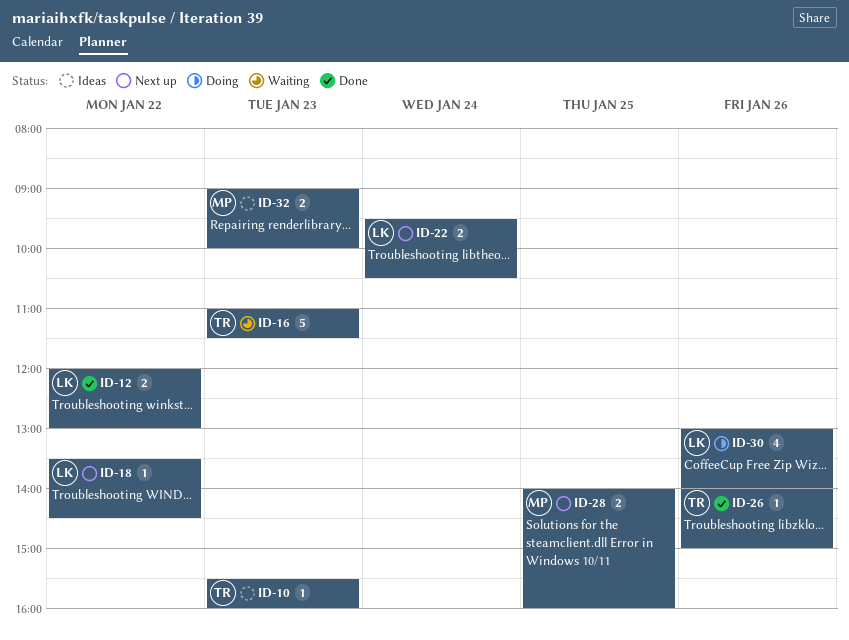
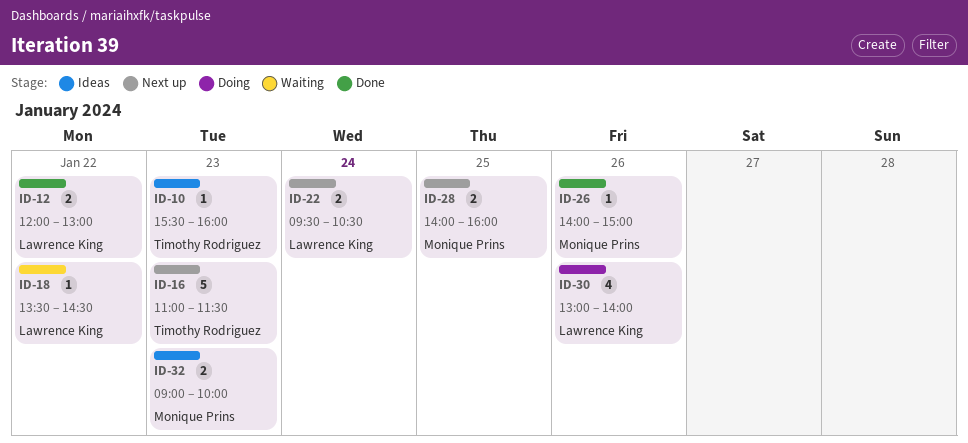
ID-16, status: Waiting -> Next up
ID-18, status: Next up -> Waiting
ID-26, owner: Timothy Rodriguez -> Monique Prins

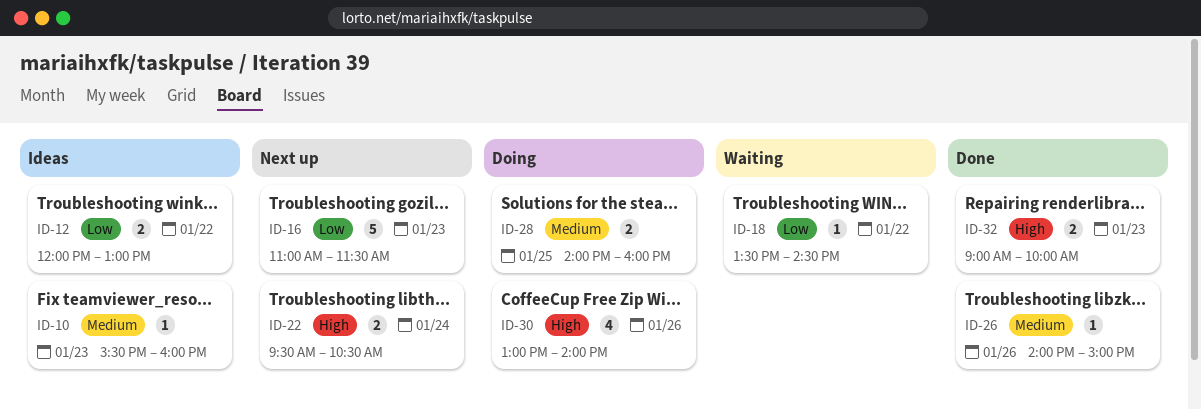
ID-12, status: Done -> Ideas
ID-28, status: Next up -> Doing
ID-32, status: Ideas -> Done

